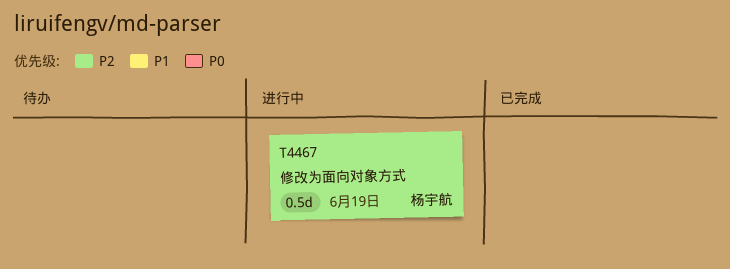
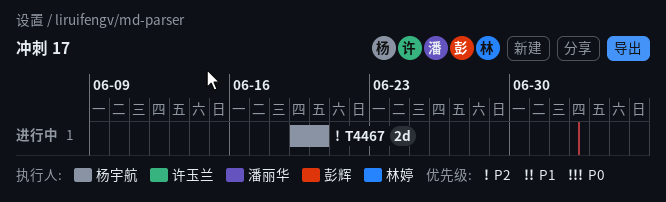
T4467, estimate: 0.5d -> 2d
T4467, due: Jun 19 -> Jun 20

